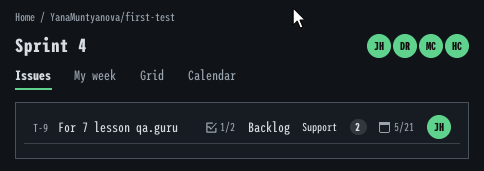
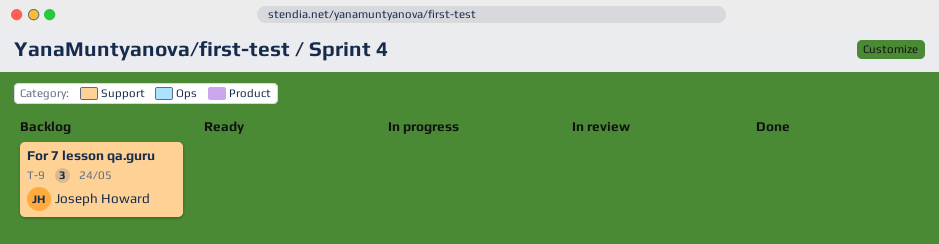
T-9, estimate: 2 -> 3
T-9, due: May 21 -> May 24

